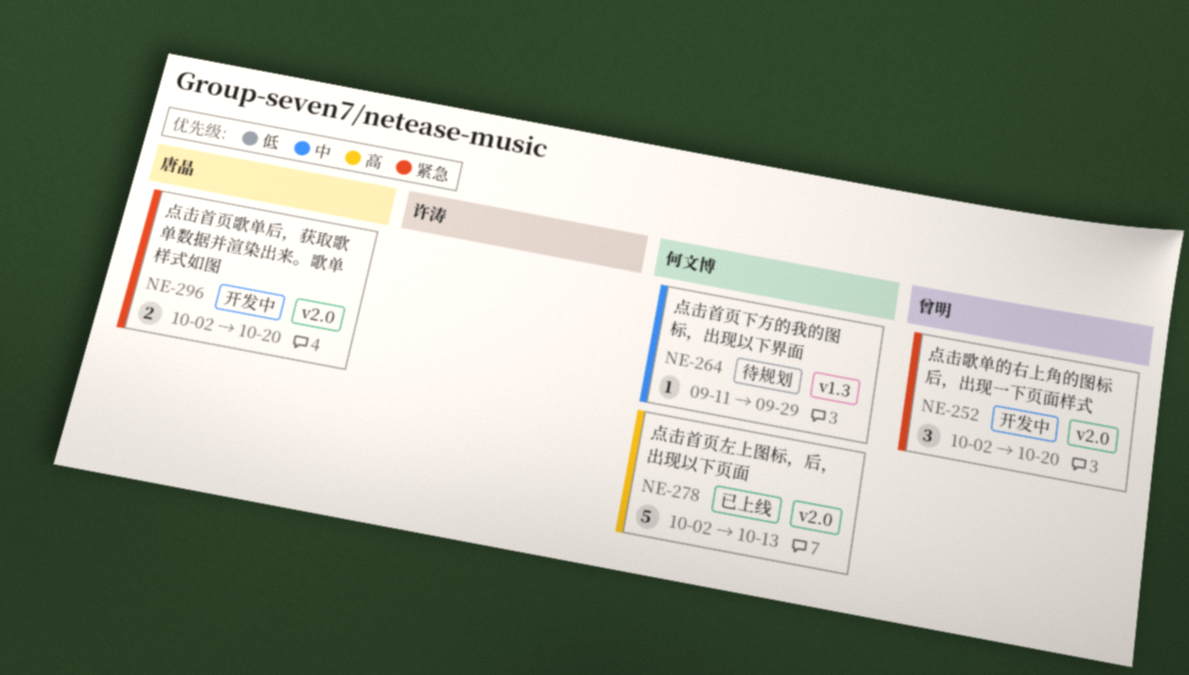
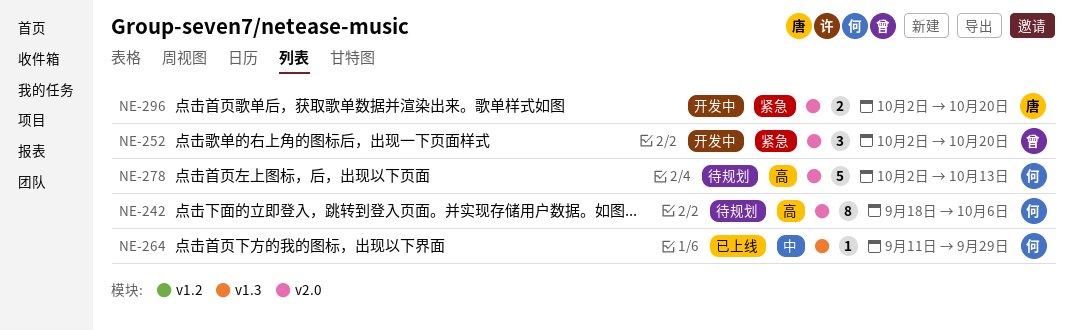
NE-242: none -> present
NE-264, status: 待规划 -> 已上线
NE-278, status: 已上线 -> 待规划

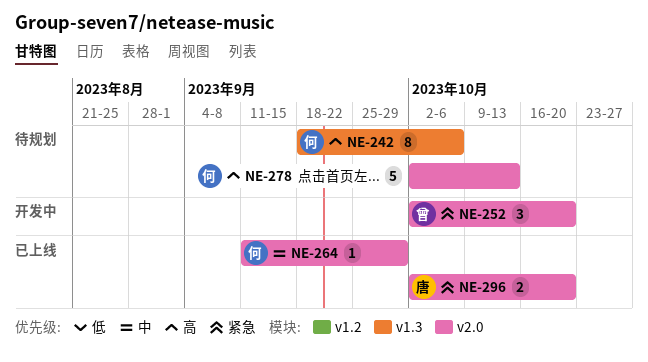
NE-242, label: v2.0 -> v1.3
NE-264, label: v1.3 -> v2.0
NE-296, status: 开发中 -> 已上线

